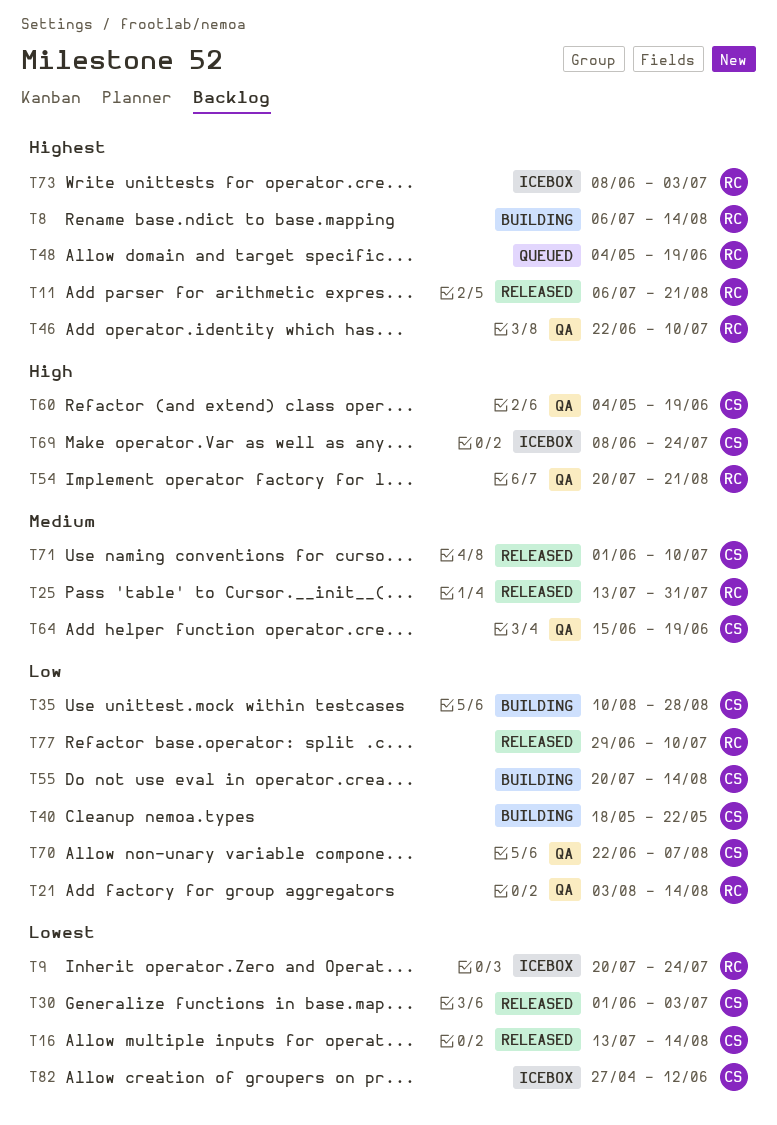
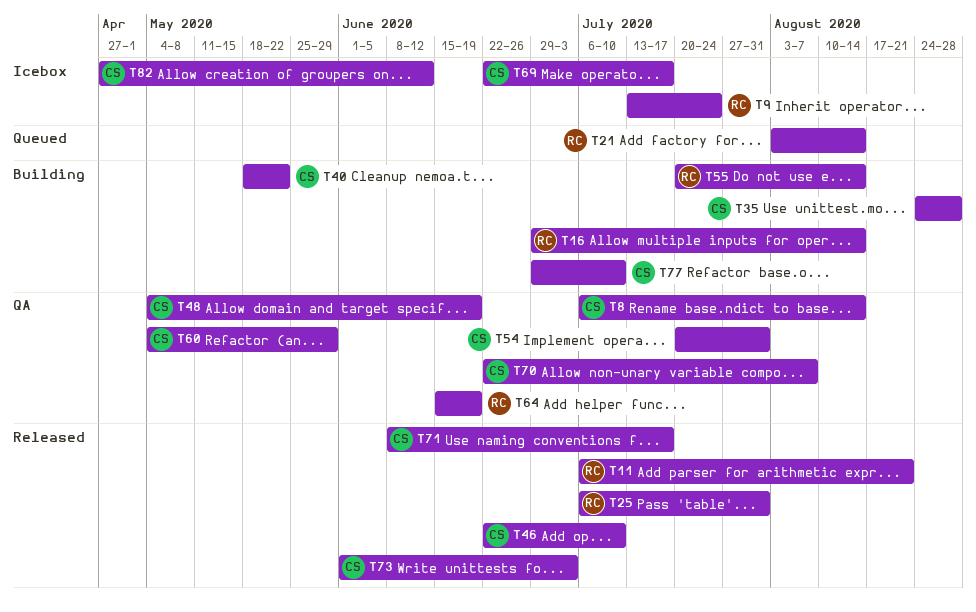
T8, status: Building -> QA
T8, owner: RC -> CS
T9, start: Jul 20 -> Jul 13
T16, status: Released -> Building
T16, owner: CS -> RC
T16, start: Jul 13 -> Jun 29
T21, status: QA -> Queued
T25, start: Jul 13 -> Jul 6
T30: present -> none
T35, start: Aug 10 -> Aug 24
T46, status: QA -> Released
T46, owner: RC -> CS
T48, status: Queued -> QA
T48, owner: RC -> CS
T54, owner: RC -> CS
T54, due: Aug 21 -> Jul 31
T55, owner: CS -> RC
T60, due: Jun 19 -> May 29
T64, owner: CS -> RC
T69, start: Jun 8 -> Jun 22
T69, due: Jul 24 -> Jul 17
T71, start: Jun 1 -> Jun 8
T71, due: Jul 10 -> Jul 17
T73, status: Icebox -> Released
T73, owner: RC -> CS
T73, start: Jun 8 -> Jun 1
T77, status: Released -> Building
T77, owner: RC -> CS

